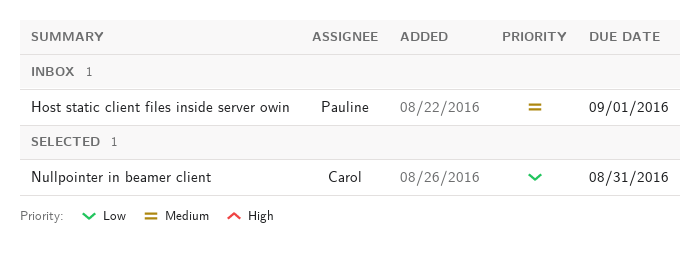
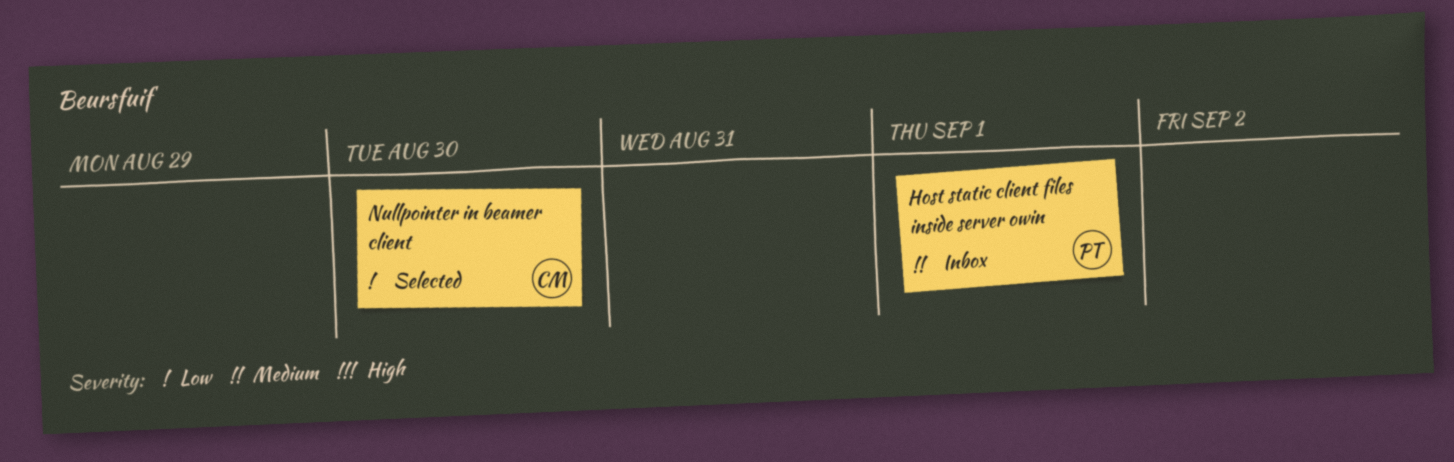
Nullpointer in beamer client, due: Aug 31 -> Aug 30

